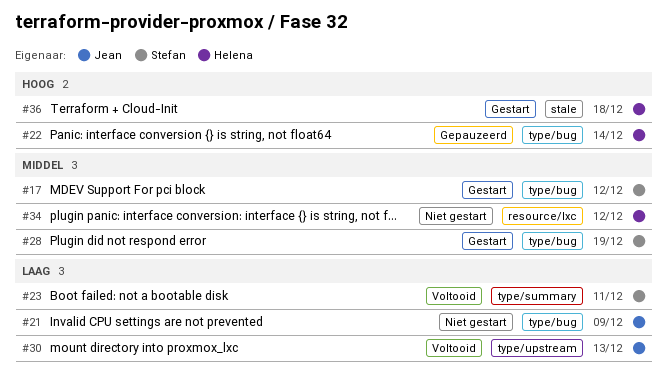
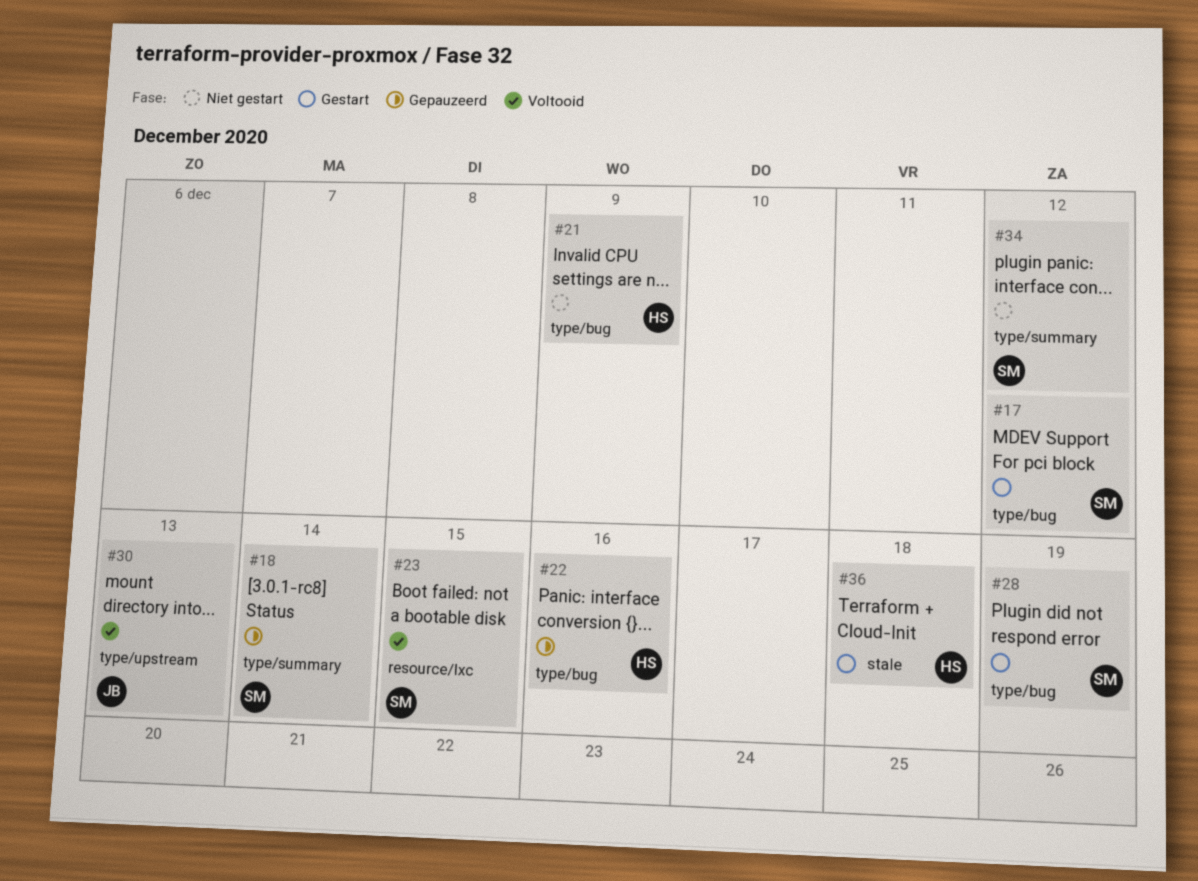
#18: none -> present
#21, owner: Jean -> Helena
#22, due: Dec 14 -> Dec 16
#23, label: type/summary -> resource/lxc
#23, due: Dec 11 -> Dec 15
#34, owner: Helena -> Stefan
#34, label: resource/lxc -> type/summary

